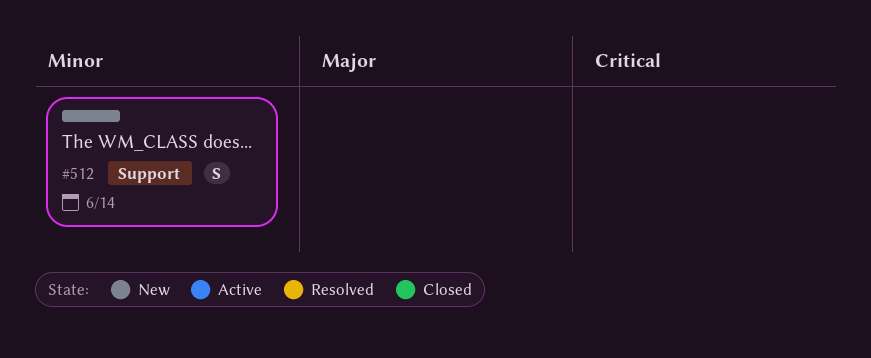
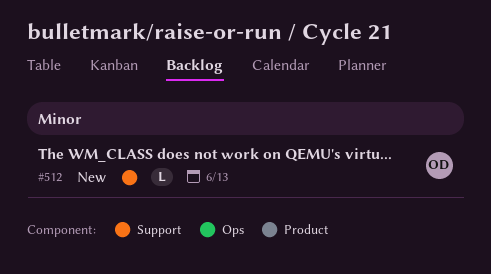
#512, estimate: S -> L
#512, due: Jun 14 -> Jun 13

